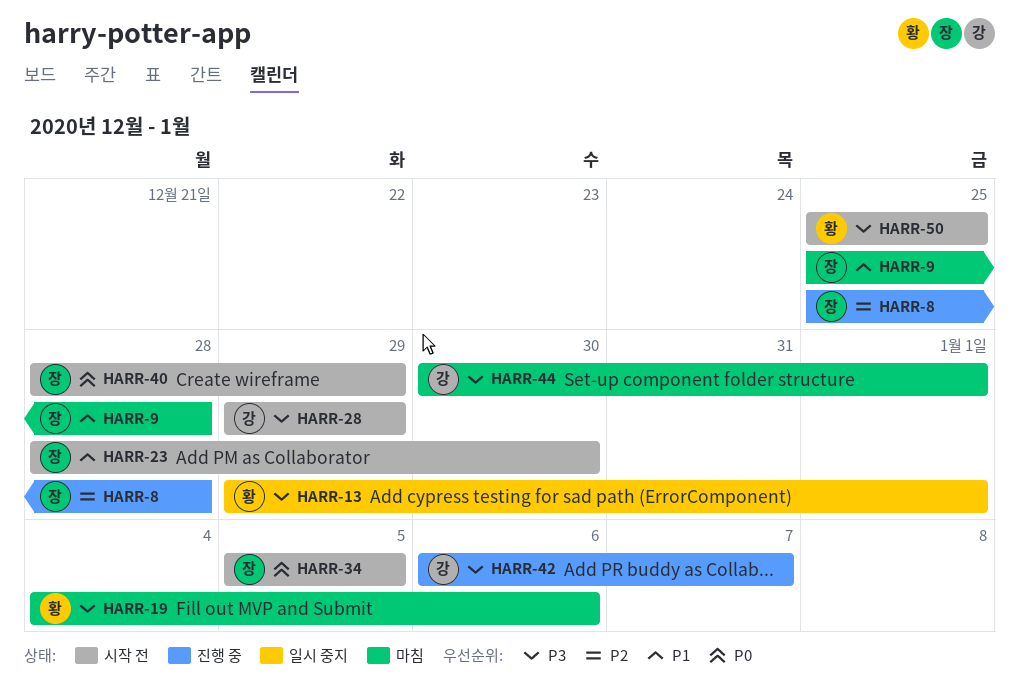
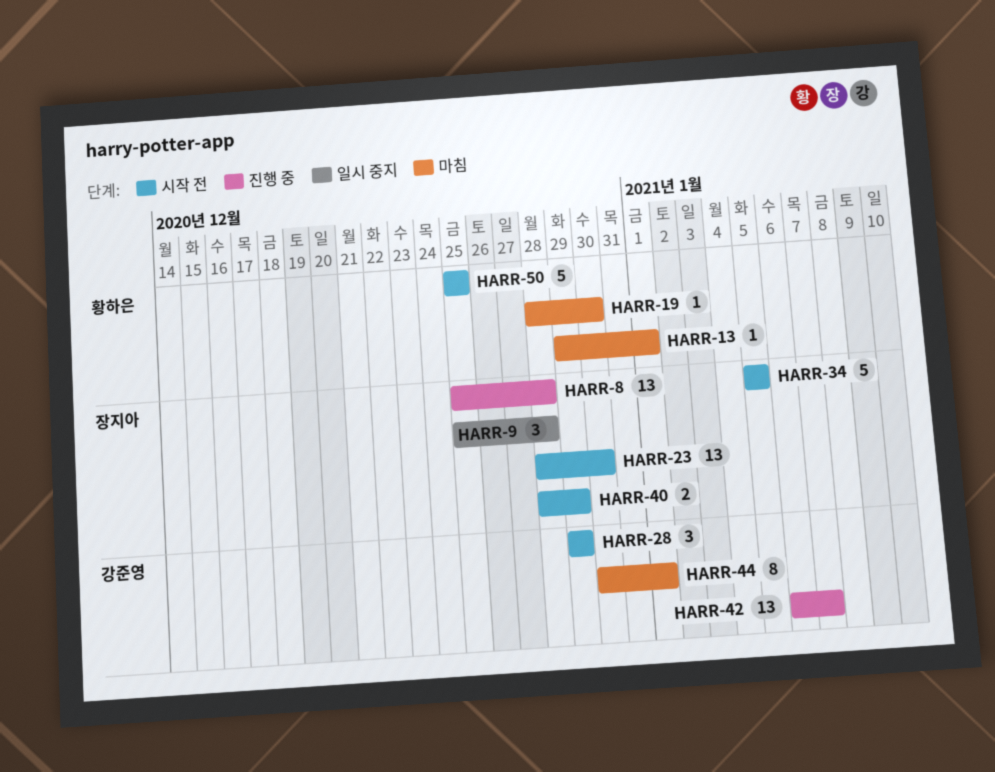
HARR-9, status: 마침 -> 일시 중지
HARR-13, status: 일시 중지 -> 마침
HARR-19, start: Jan 4 -> Dec 28
HARR-19, due: Jan 6 -> Dec 30

